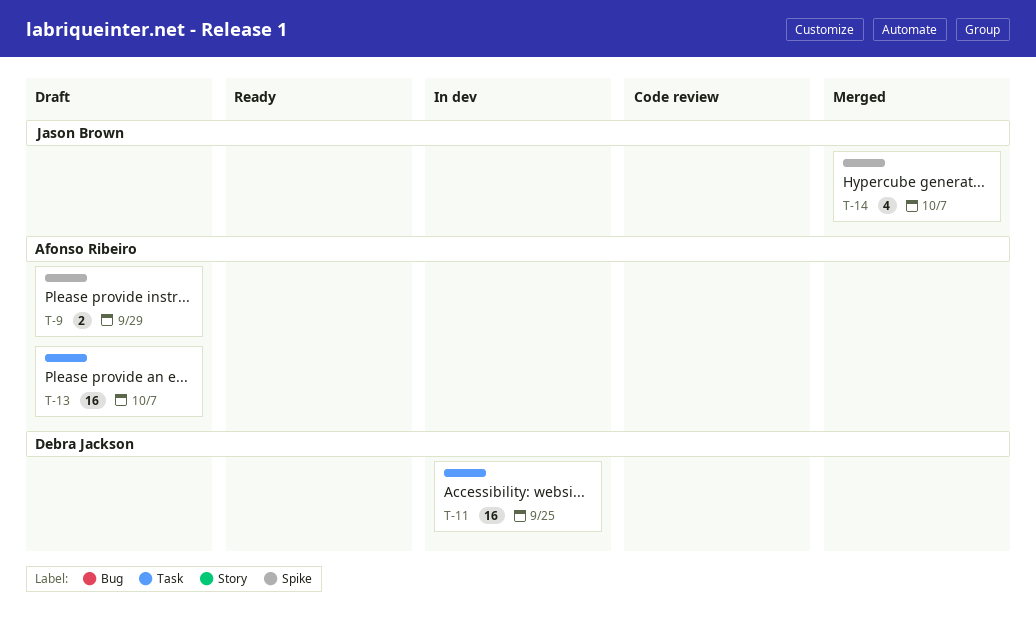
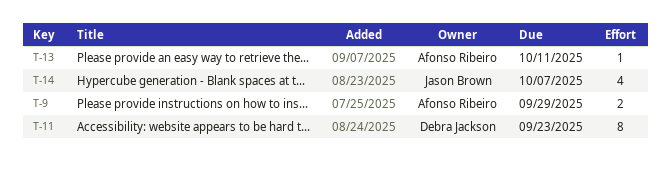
T-11, estimate: 16 -> 8
T-11, due: Sep 25 -> Sep 23
T-13, estimate: 16 -> 1
T-13, due: Oct 7 -> Oct 11

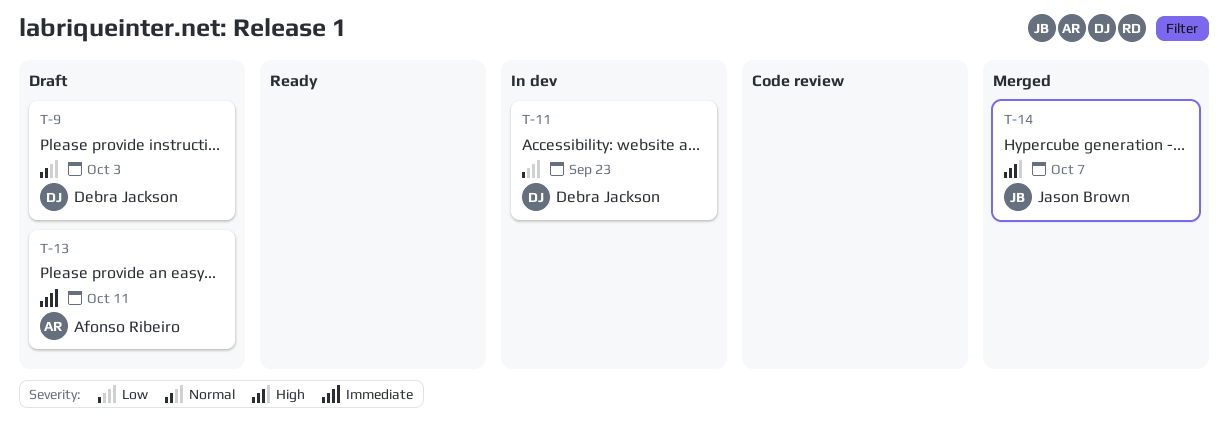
T-9, owner: Afonso Ribeiro -> Debra Jackson
T-9, due: Sep 29 -> Oct 3

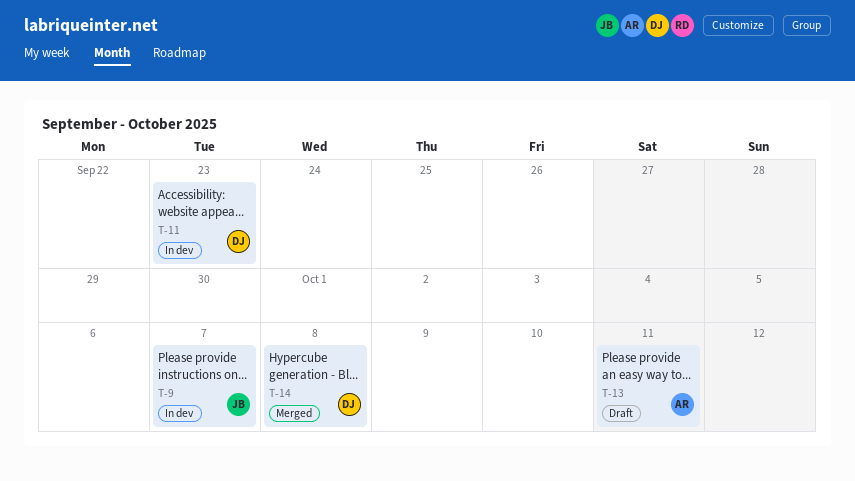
T-9, status: Draft -> In dev
T-9, owner: Debra Jackson -> Jason Brown
T-9, due: Oct 3 -> Oct 7
T-14, owner: Jason Brown -> Debra Jackson
T-14, due: Oct 7 -> Oct 8

